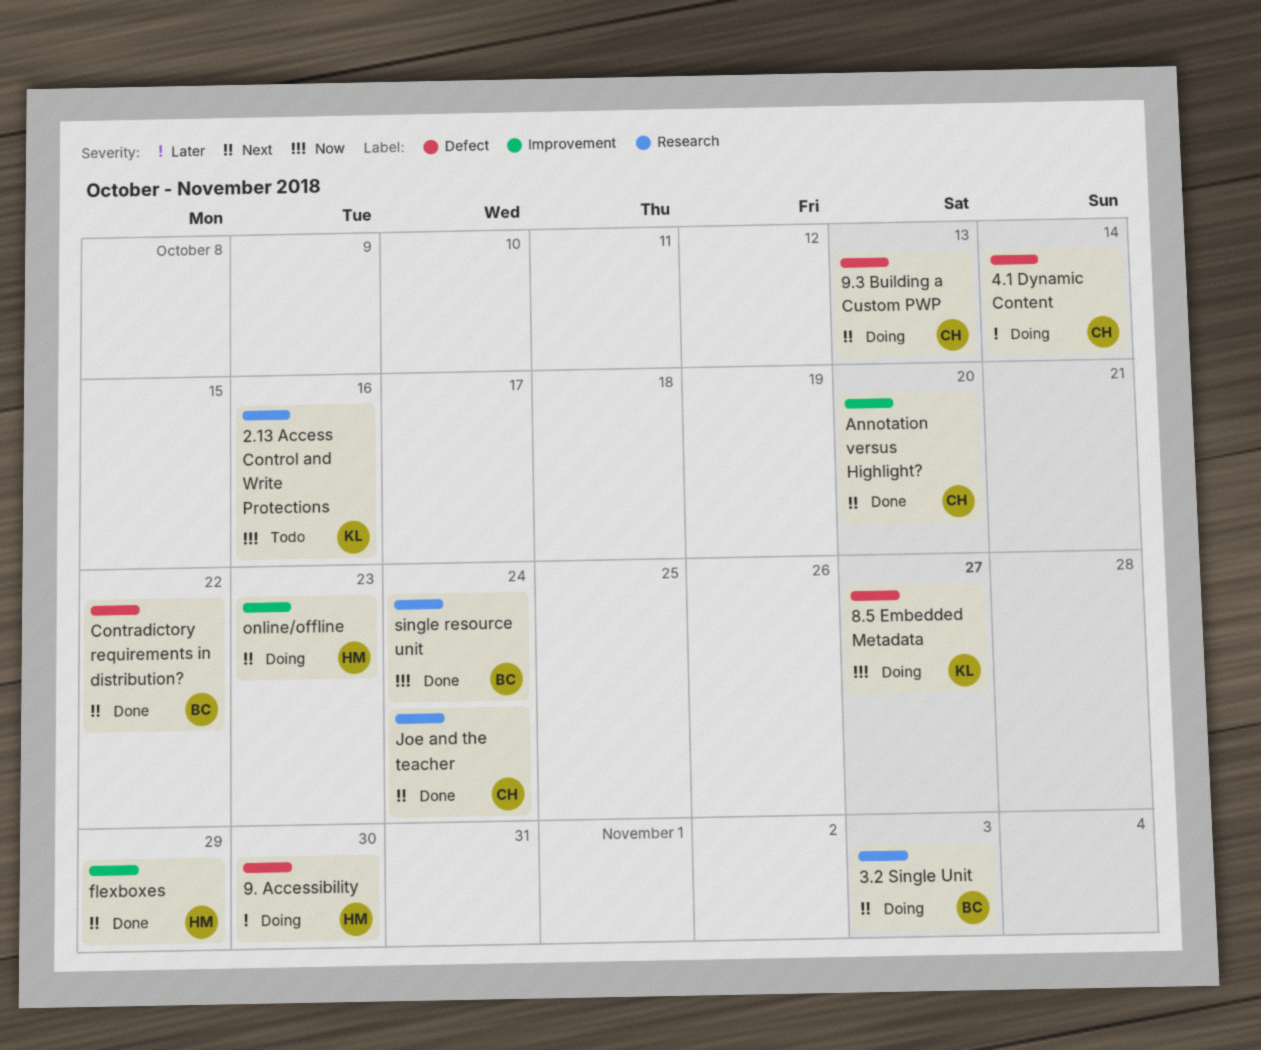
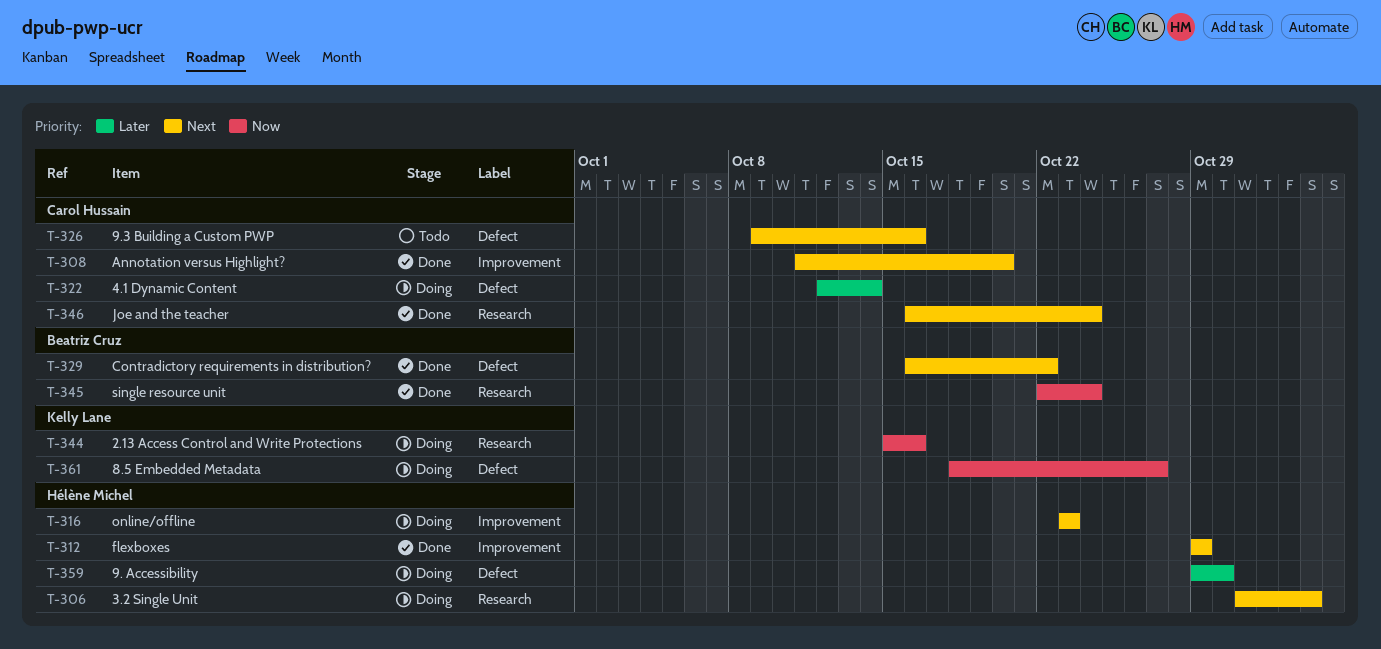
2.13 Access Control and Write Protections, status: Todo -> Doing
3.2 Single Unit, owner: Beatriz Cruz -> Hélène Michel
9.3 Building a Custom PWP, status: Doing -> Todo
9.3 Building a Custom PWP, due: Oct 13 -> Oct 16

